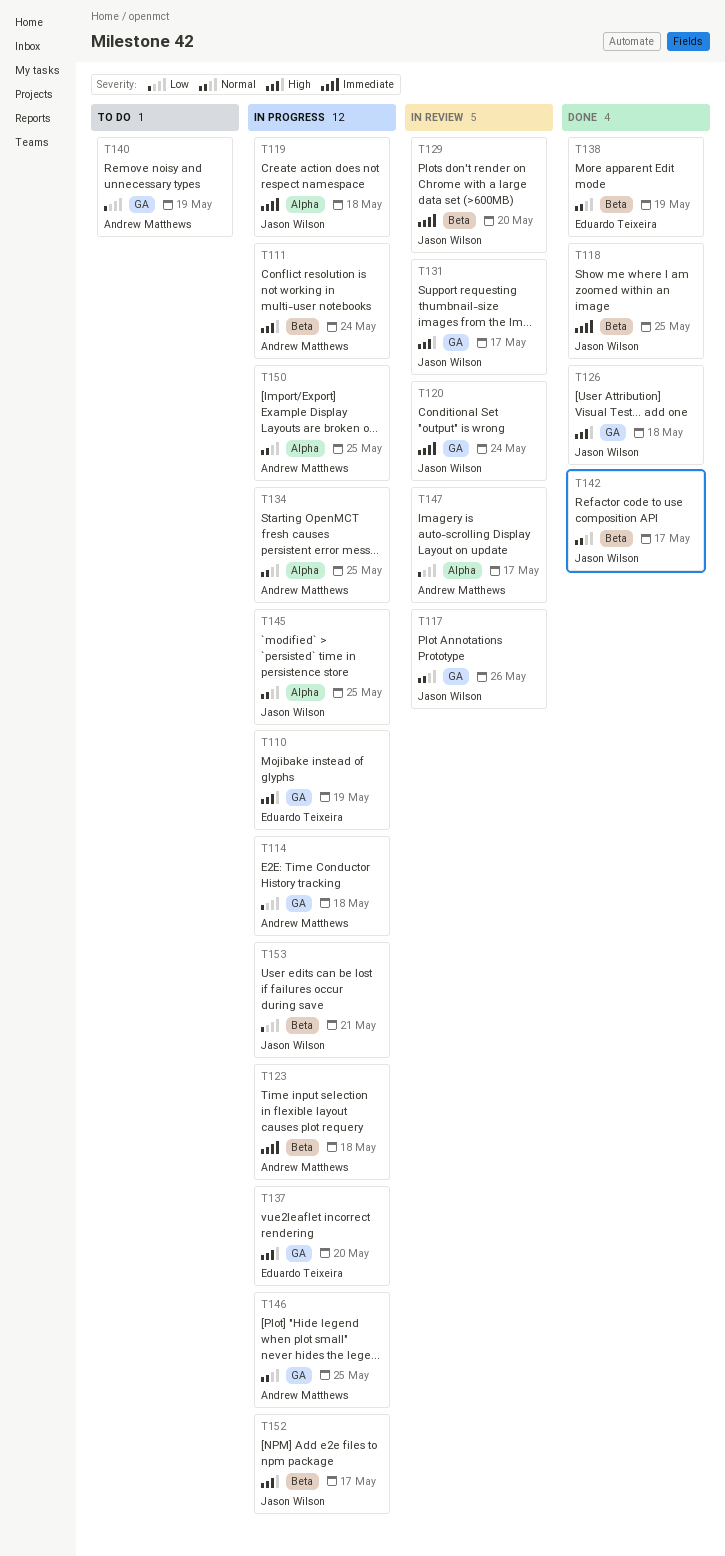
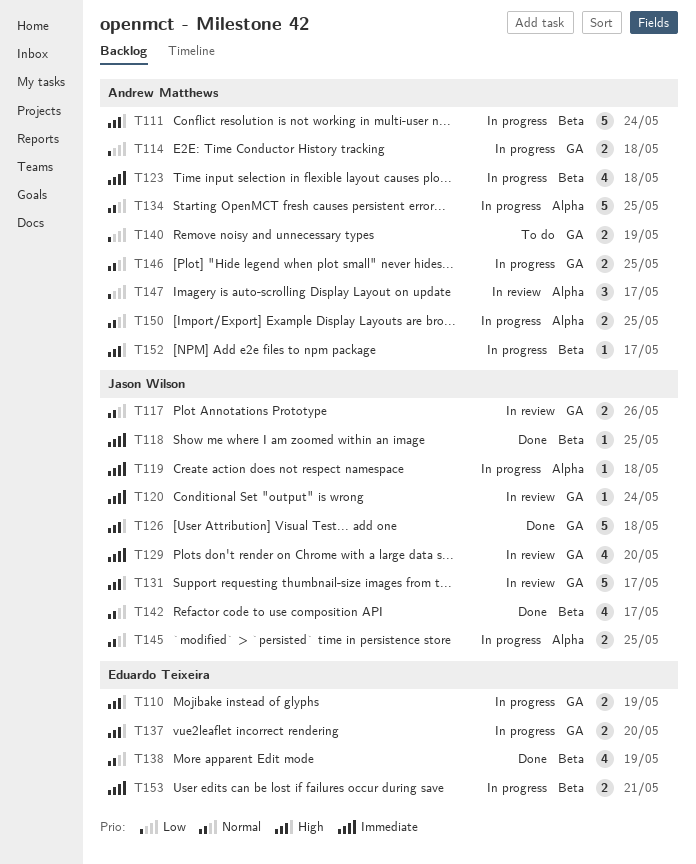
T129, label: Beta -> GA
T152, owner: Jason Wilson -> Andrew Matthews
T153, owner: Jason Wilson -> Eduardo Teixeira
T153, priority: Low -> Immediate

